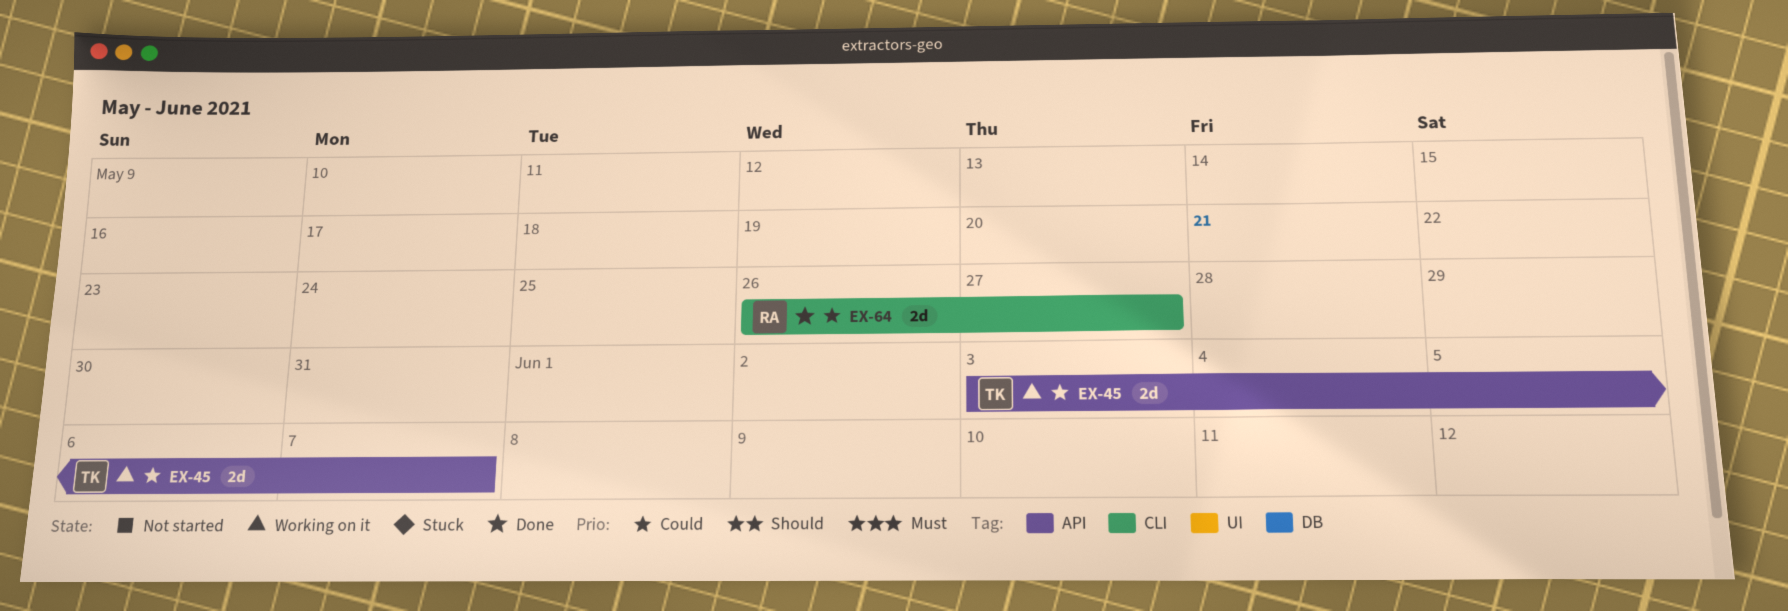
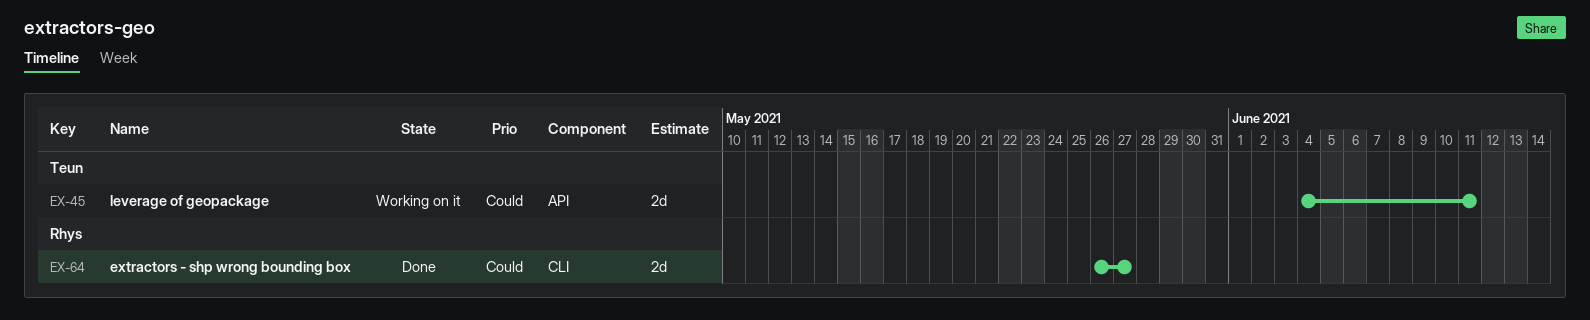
EX-45, start: Jun 3 -> Jun 4
EX-45, due: Jun 7 -> Jun 11

